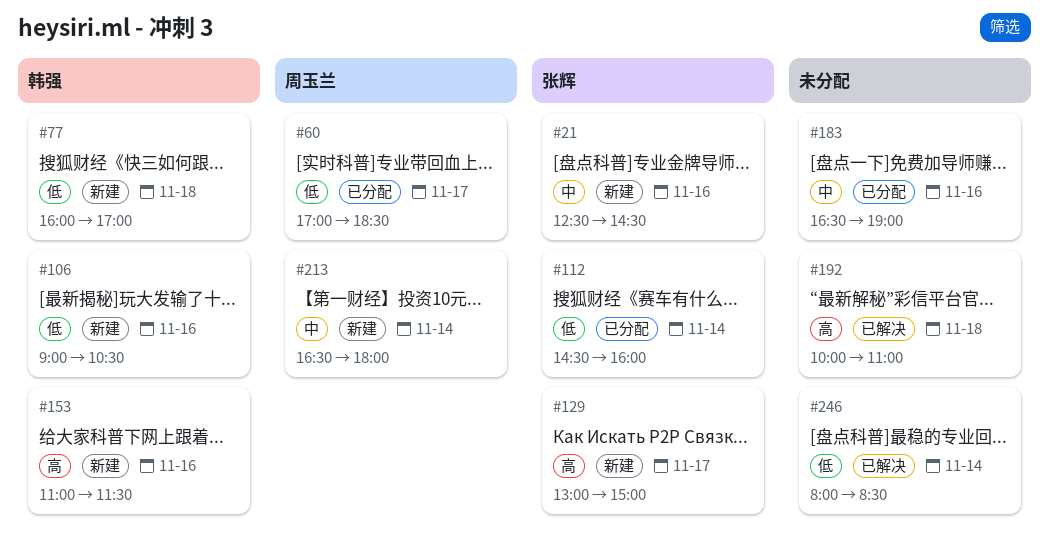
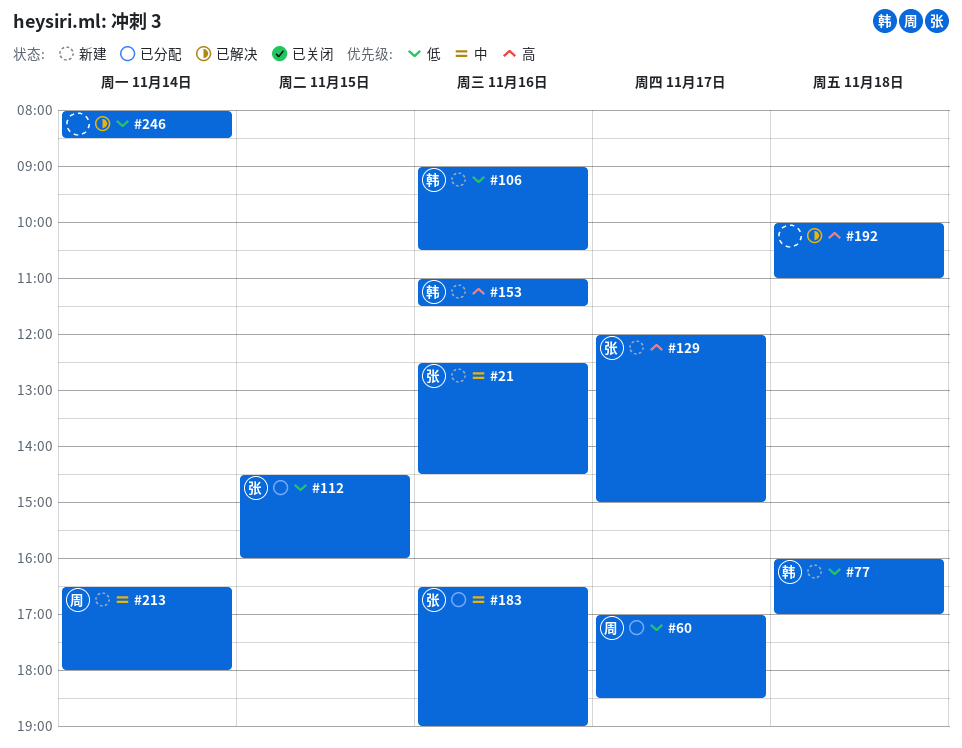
#112, day: Nov 14 -> Nov 15
#129, begins: 13:00 -> 12:00
#183, owner: none -> 张辉

